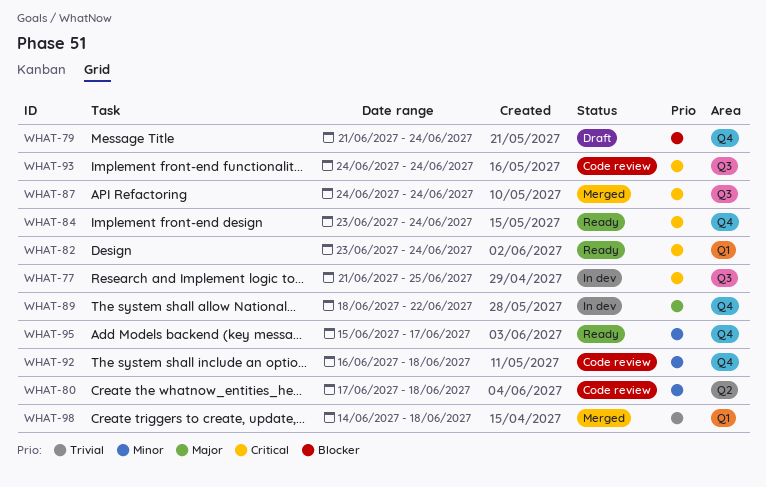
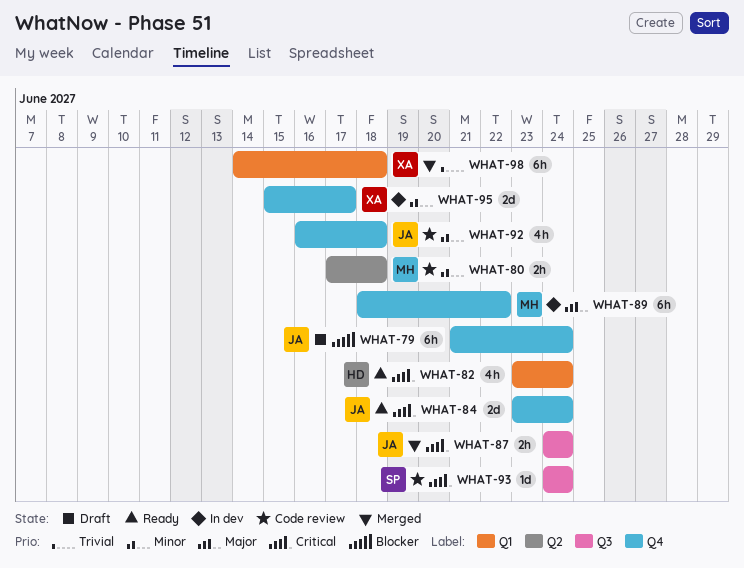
WHAT-77: present -> none
WHAT-95, status: Ready -> In dev

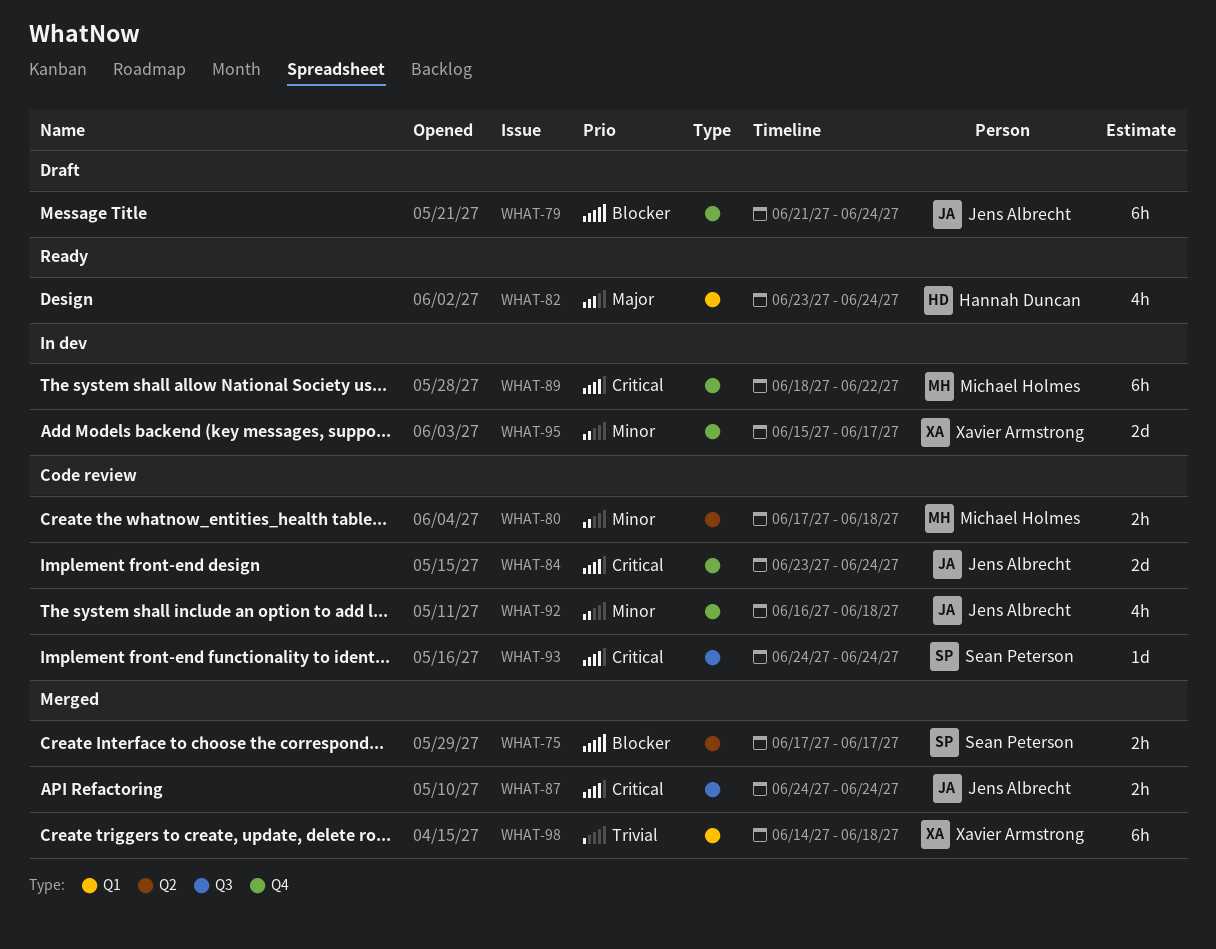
WHAT-75: none -> present
WHAT-82, priority: Critical -> Major
WHAT-84, status: Ready -> Code review
WHAT-89, priority: Major -> Critical

